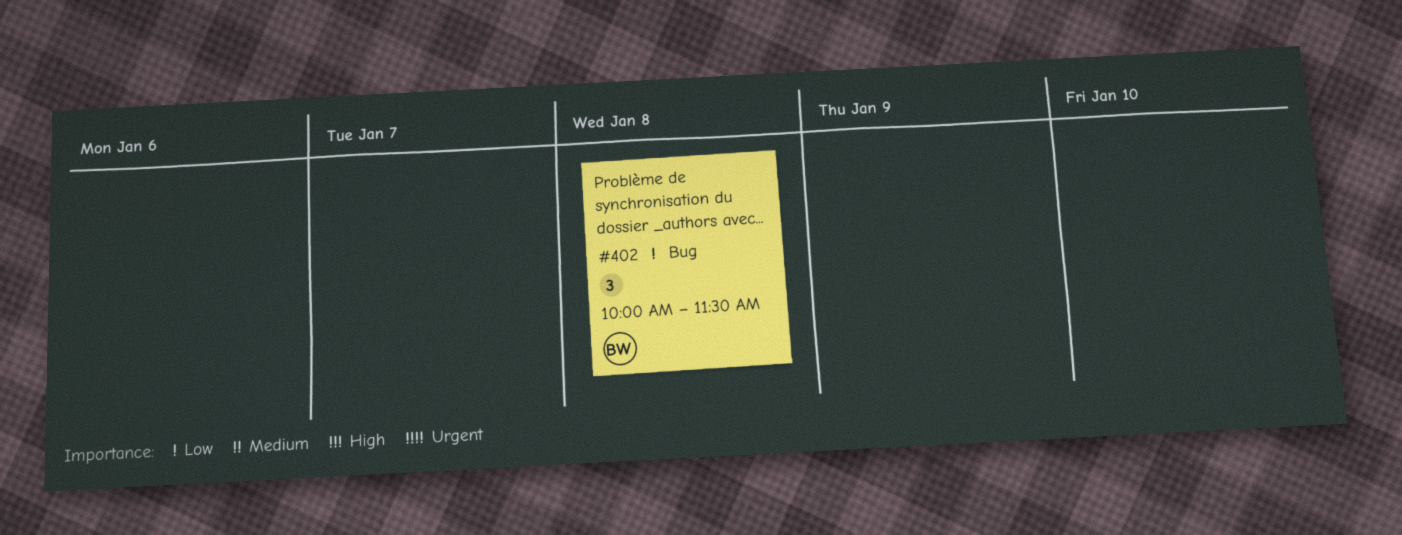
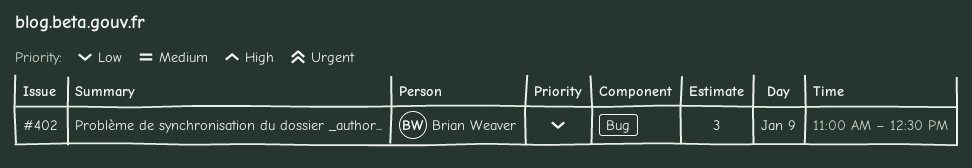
#402, day: Jan 8 -> Jan 9
#402, begins: 10:00 -> 11:00
#402, ends: 11:30 -> 12:30

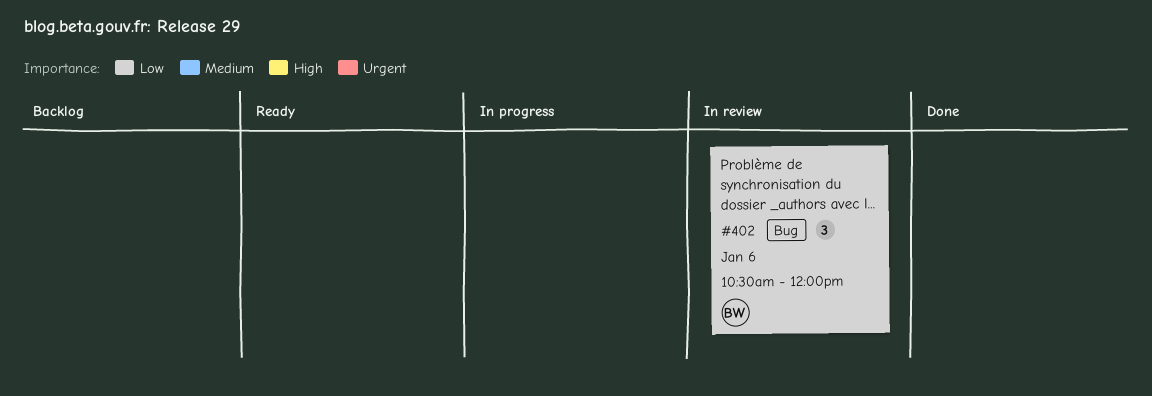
#402, day: Jan 9 -> Jan 6
#402, begins: 11:00 -> 10:30
#402, ends: 12:30 -> 12:00

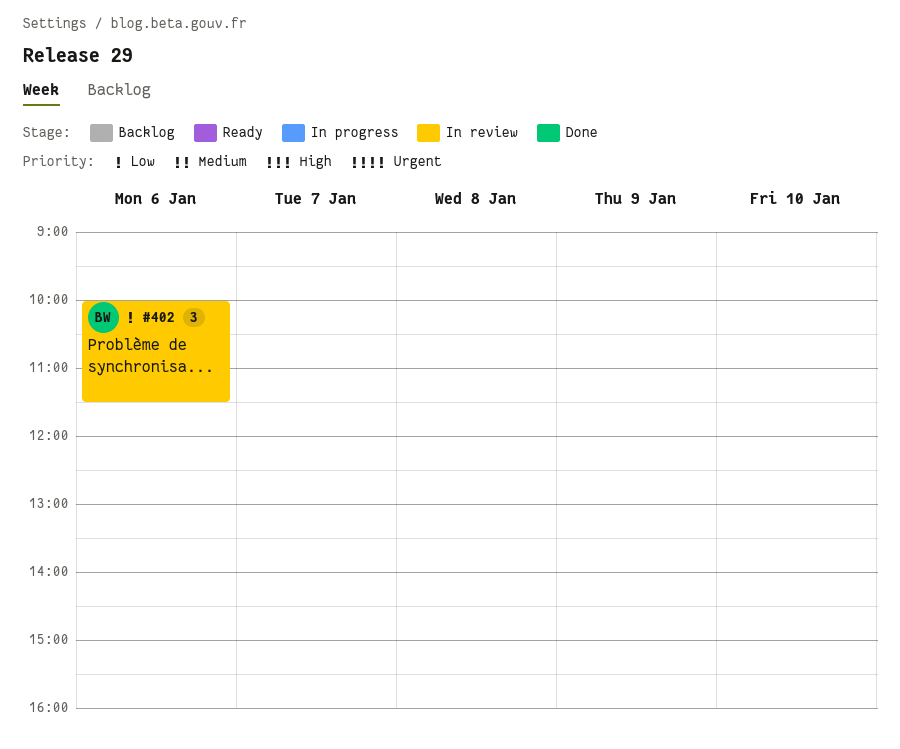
#402, begins: 10:30 -> 10:00
#402, ends: 12:00 -> 11:30

